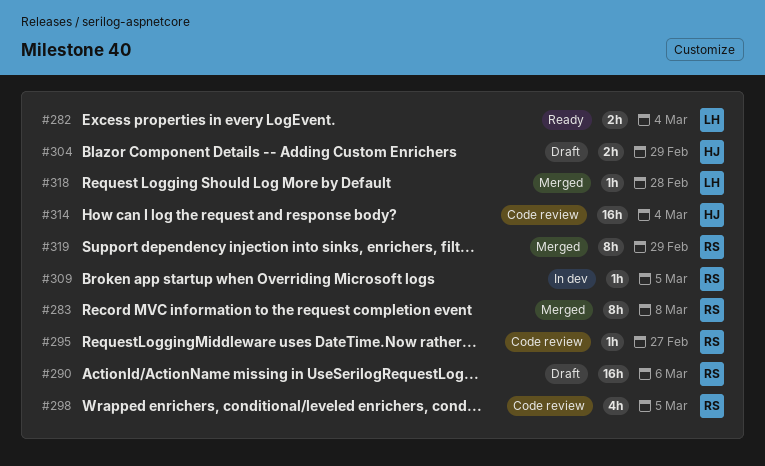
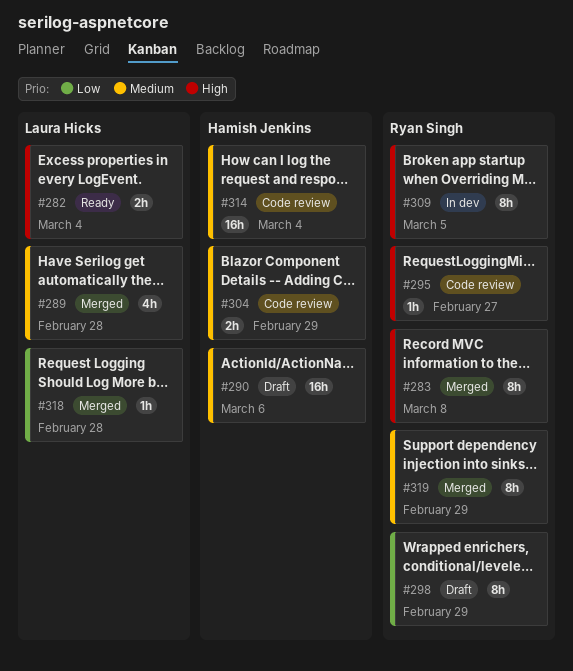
#289: none -> present
#290, owner: Ryan Singh -> Hamish Jenkins
#298, status: Code review -> Draft
#298, estimate: 4h -> 8h
#298, due: Mar 5 -> Feb 29
#304, status: Draft -> Code review
#309, estimate: 1h -> 8h

